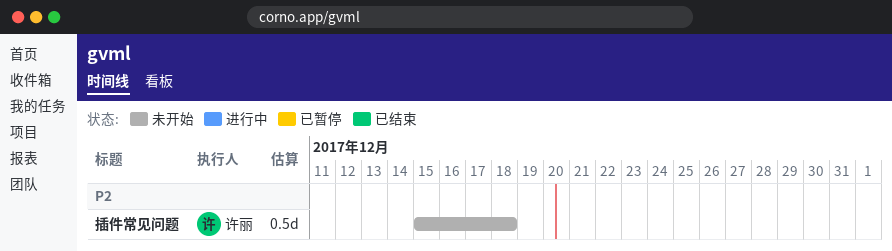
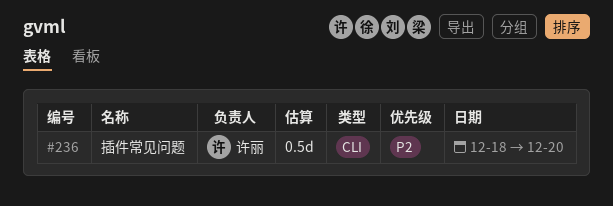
插件常见问题, start: Dec 15 -> Dec 18
插件常见问题, due: Dec 18 -> Dec 20

